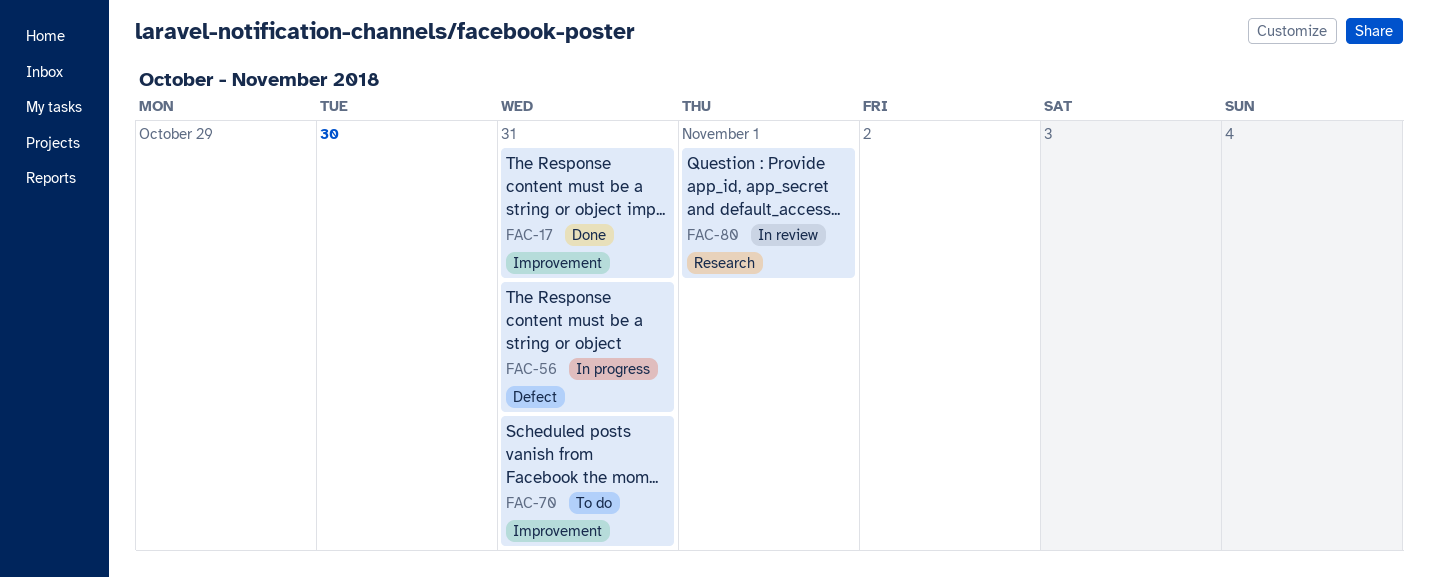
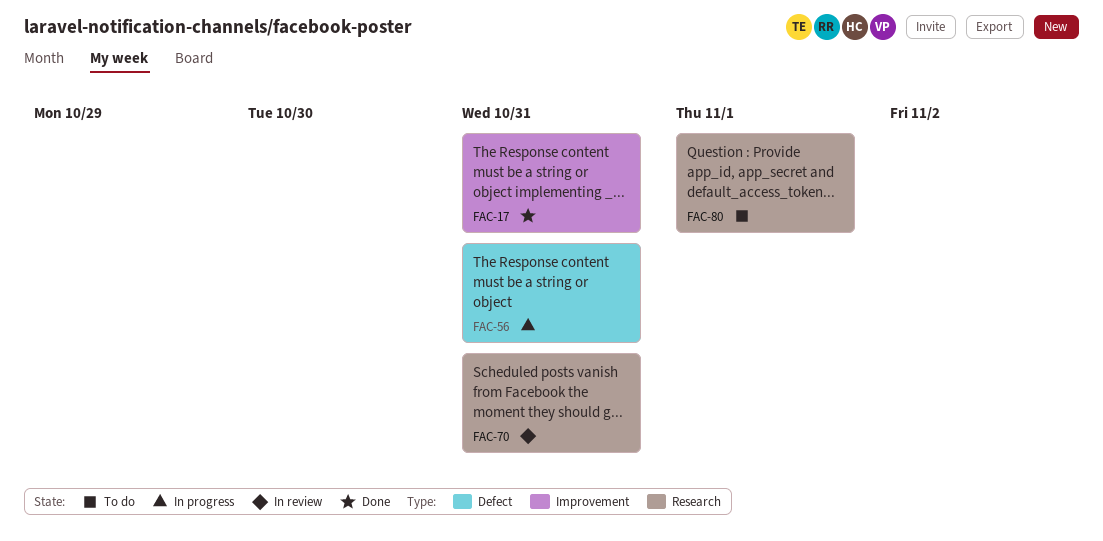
FAC-70, status: To do -> In review
FAC-70, label: Improvement -> Research
FAC-80, status: In review -> To do

